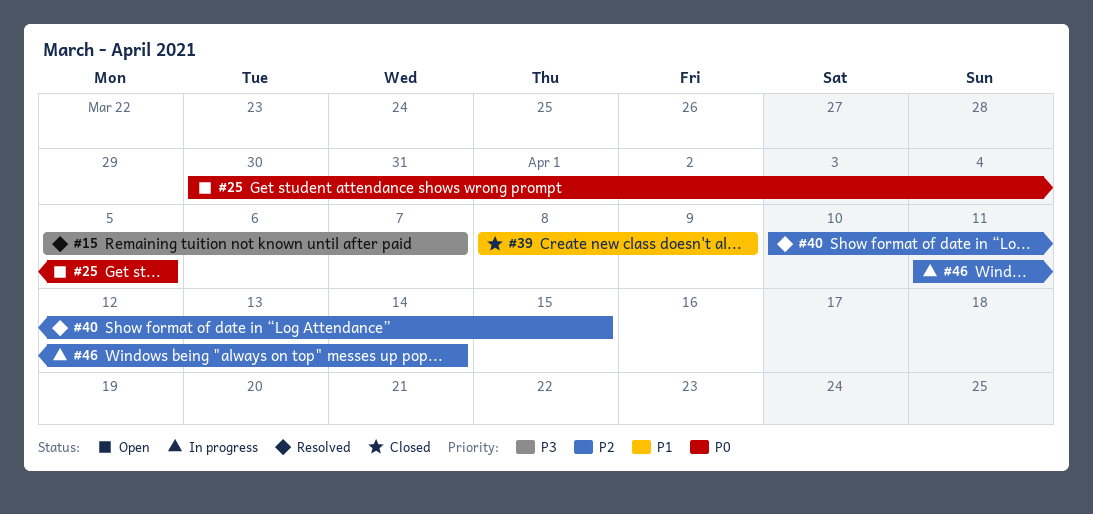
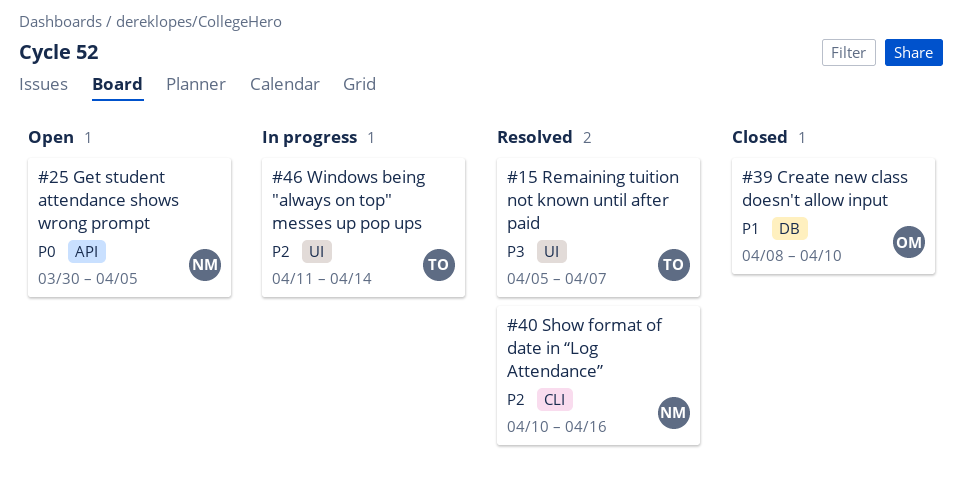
#39, due: Apr 9 -> Apr 10
#40, due: Apr 15 -> Apr 16

